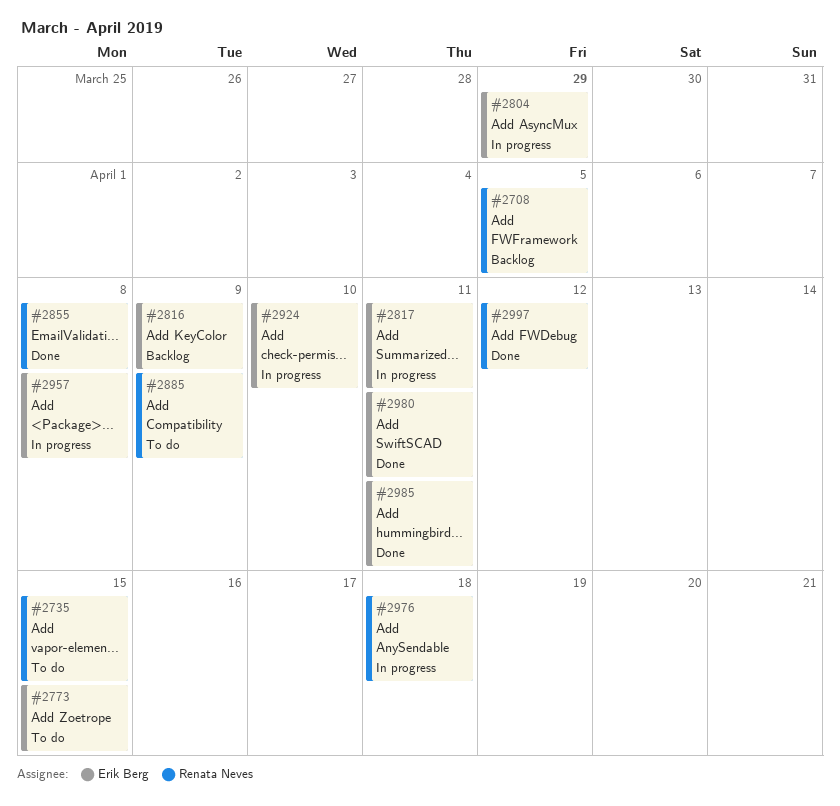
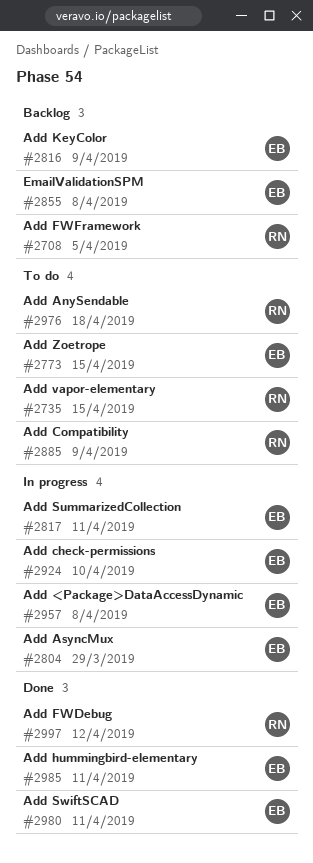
#2855, status: Done -> Backlog
#2855, owner: Renata Neves -> Erik Berg
#2976, status: In progress -> To do

